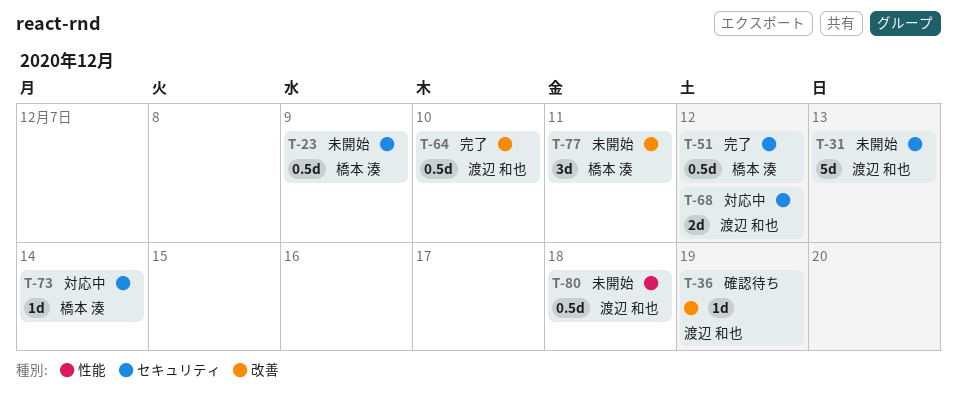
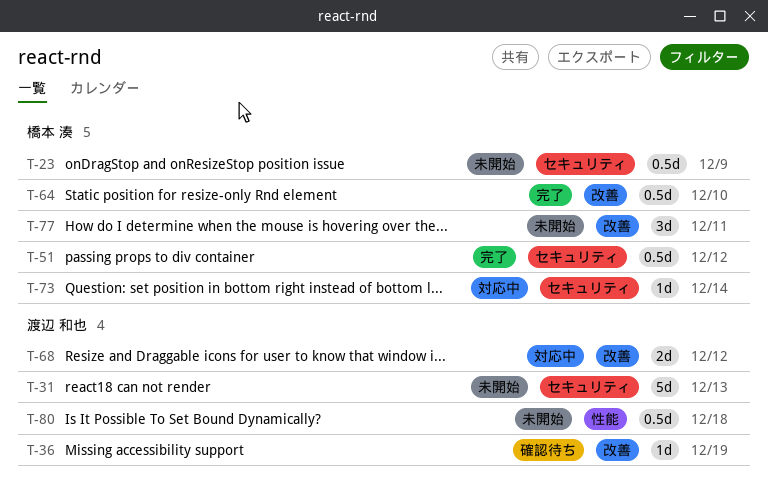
T-64, owner: 渡辺 和也 -> 橋本 湊
T-68, label: セキュリティ -> 改善

